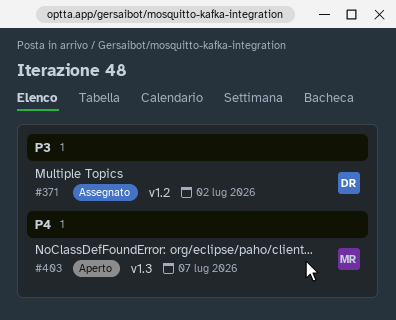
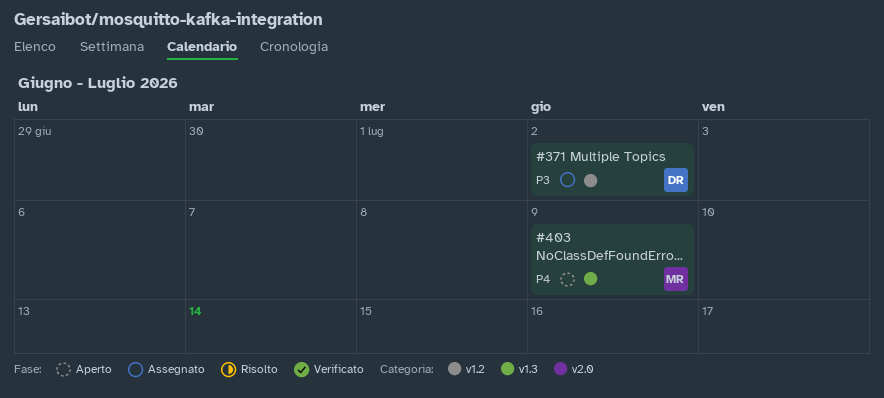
#403, due: Jul 7 -> Jul 9

